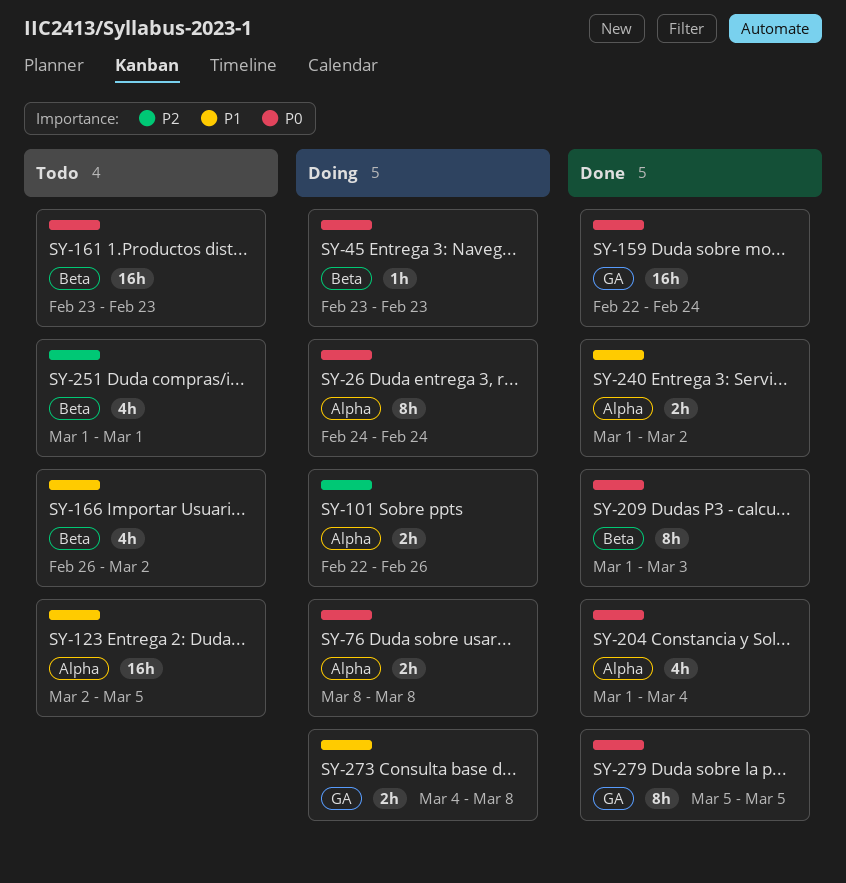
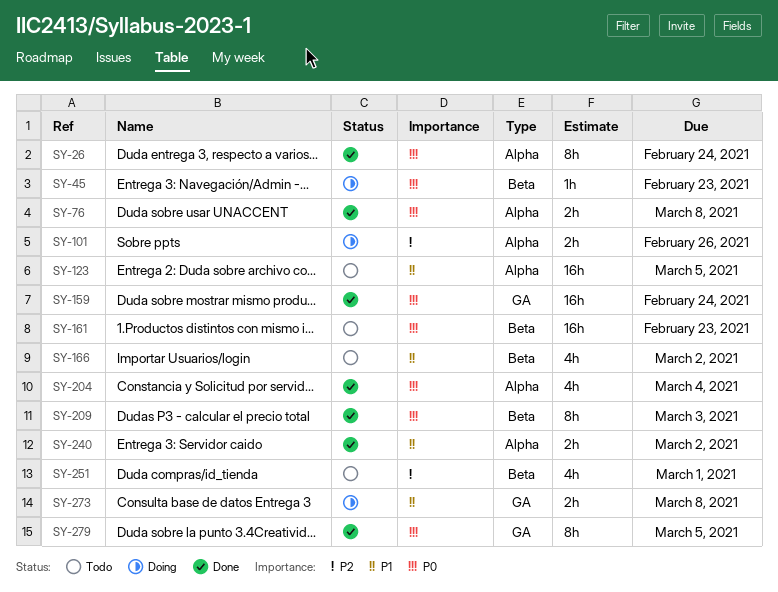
SY-26, status: Doing -> Done
SY-76, status: Doing -> Done

